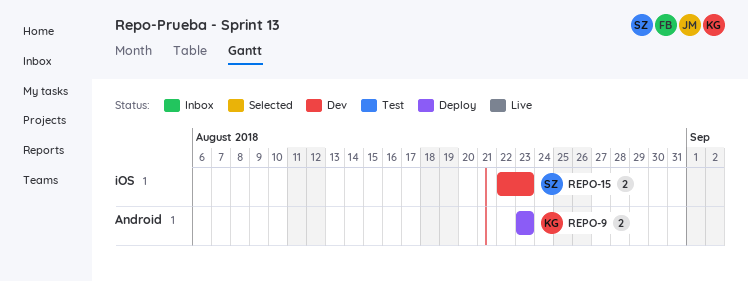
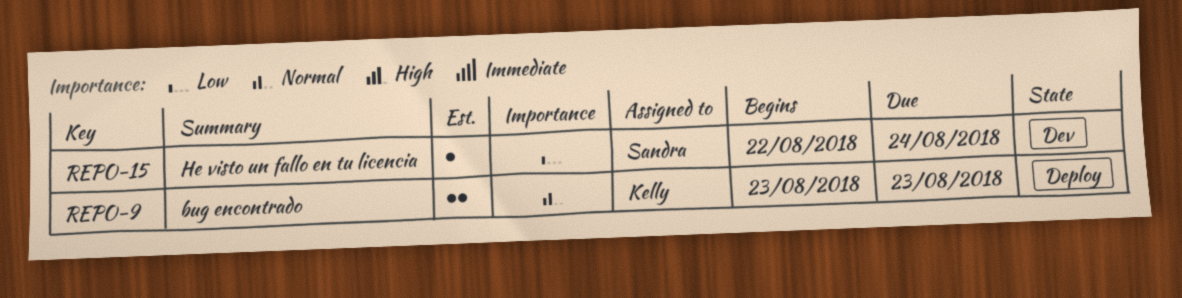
REPO-15, estimate: 2 -> 1
REPO-15, due: Aug 23 -> Aug 24

